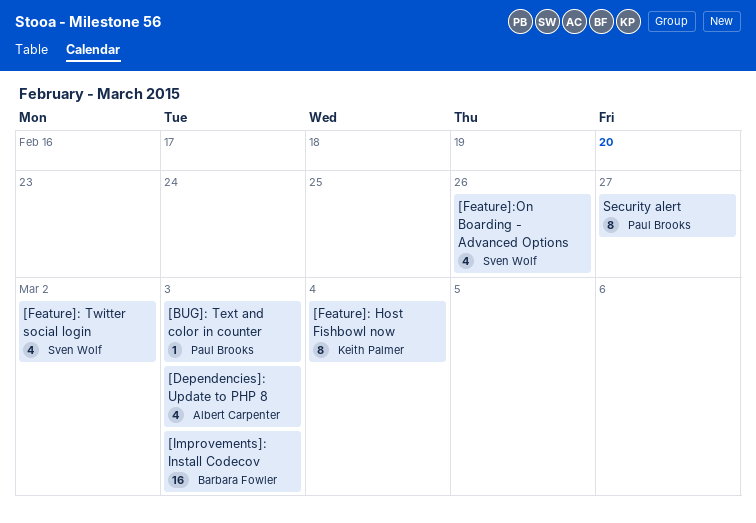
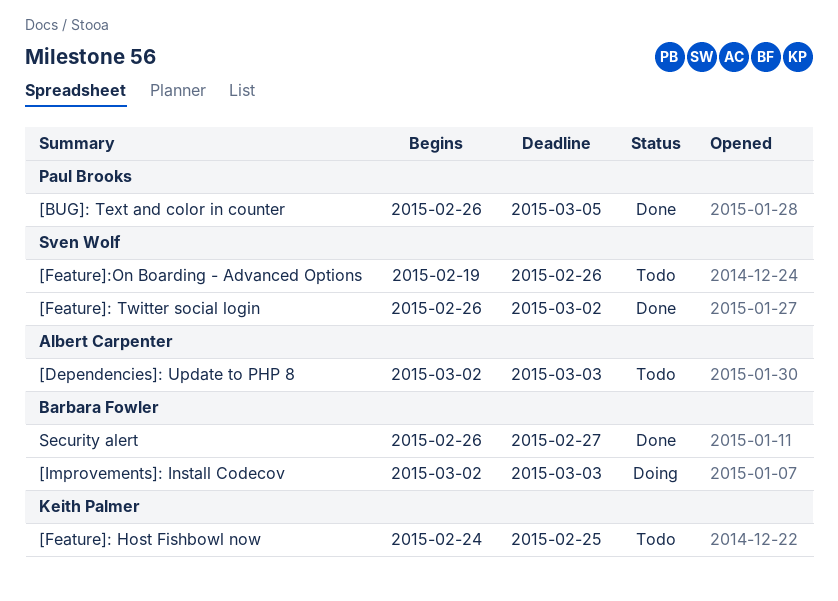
[BUG]: Text and color in counter, due: Mar 3 -> Mar 5
[Feature]: Host Fishbowl now, due: Mar 4 -> Feb 25
Security alert, owner: Paul Brooks -> Barbara Fowler

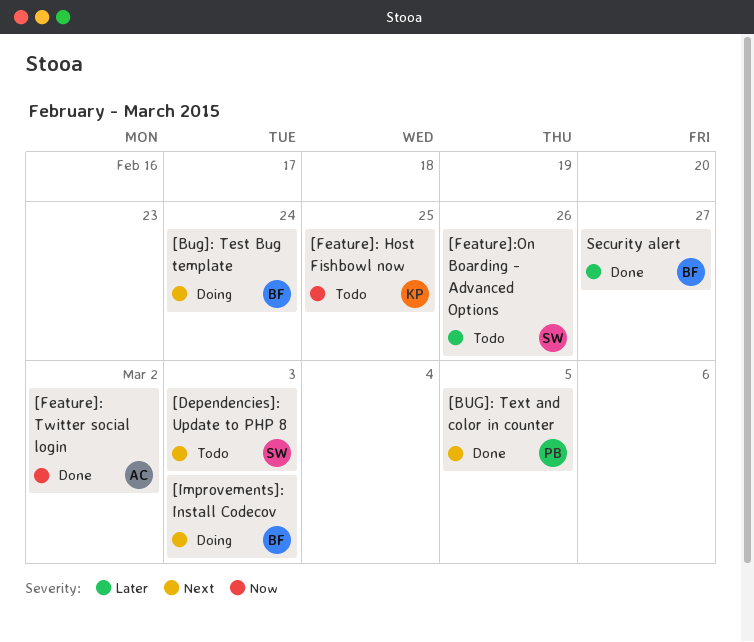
[Bug]: Test Bug template: none -> present
[Dependencies]: Update to PHP 8, owner: Albert Carpenter -> Sven Wolf
[Feature]: Twitter social login, owner: Sven Wolf -> Albert Carpenter

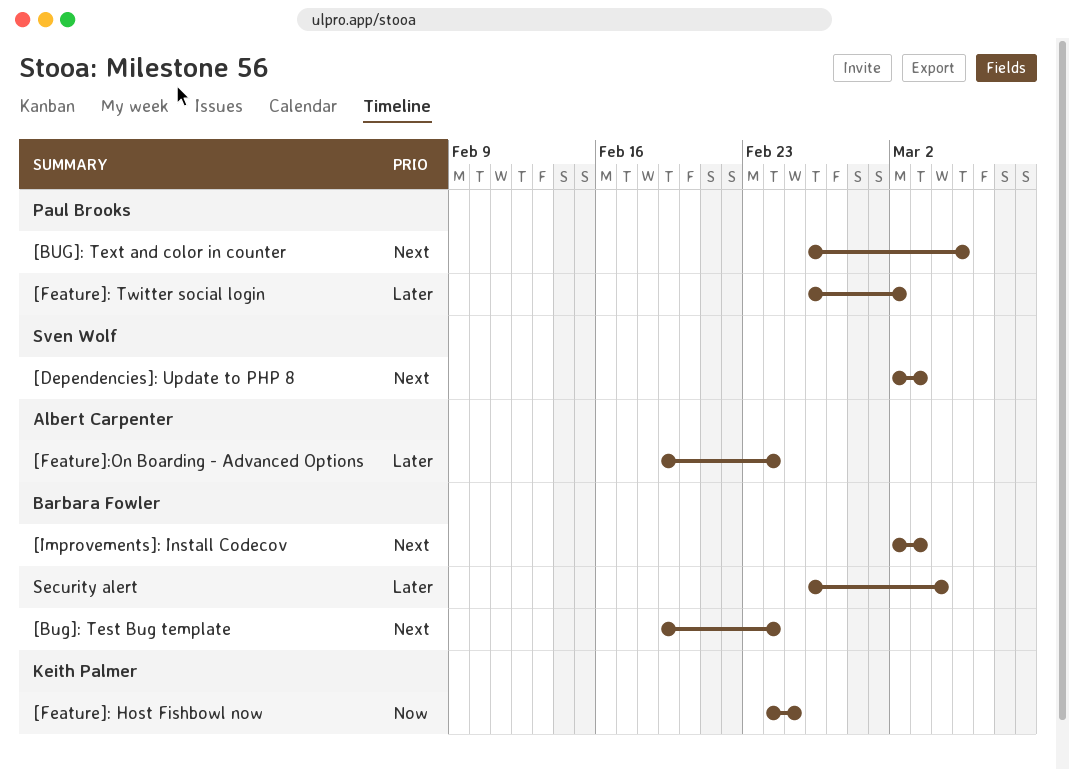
[Feature]: Twitter social login, owner: Albert Carpenter -> Paul Brooks
[Feature]: Twitter social login, priority: Now -> Later
[Feature]:On Boarding - Advanced Options, owner: Sven Wolf -> Albert Carpenter
[Feature]:On Boarding - Advanced Options, due: Feb 26 -> Feb 24
Security alert, due: Feb 27 -> Mar 4

